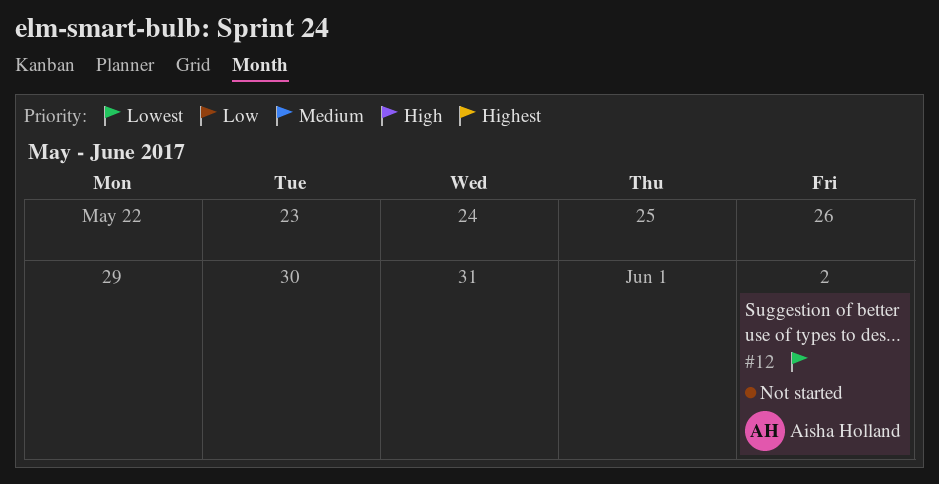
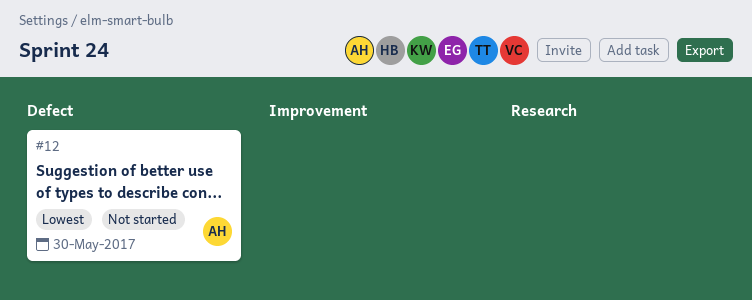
#12, due: Jun 2 -> May 30

